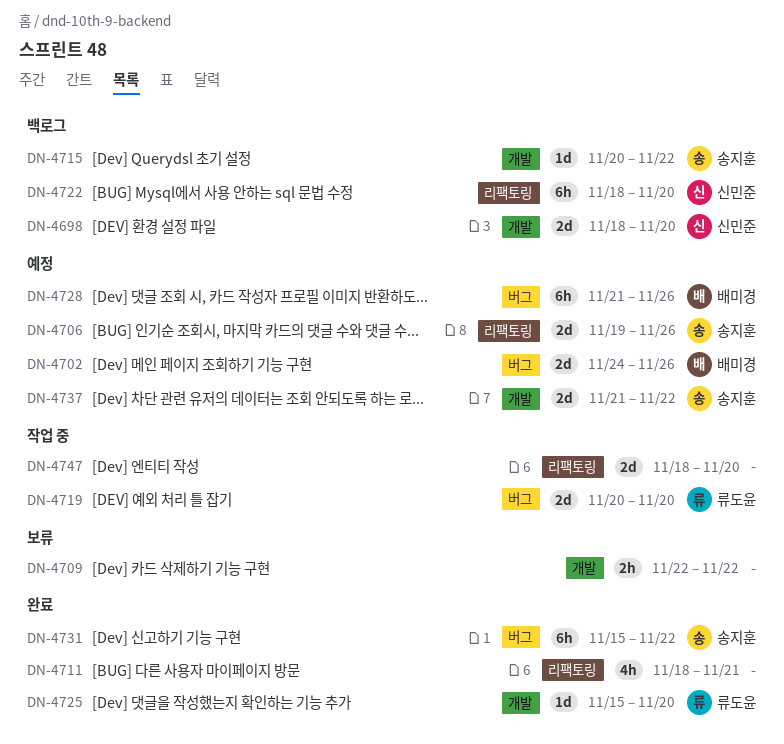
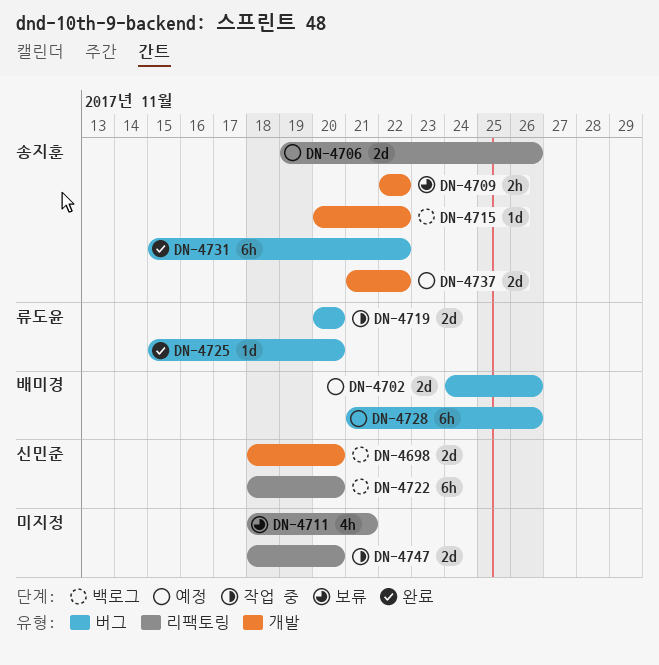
DN-4709, owner: none -> 송지훈
DN-4711, status: 완료 -> 보류
DN-4725, label: 개발 -> 버그

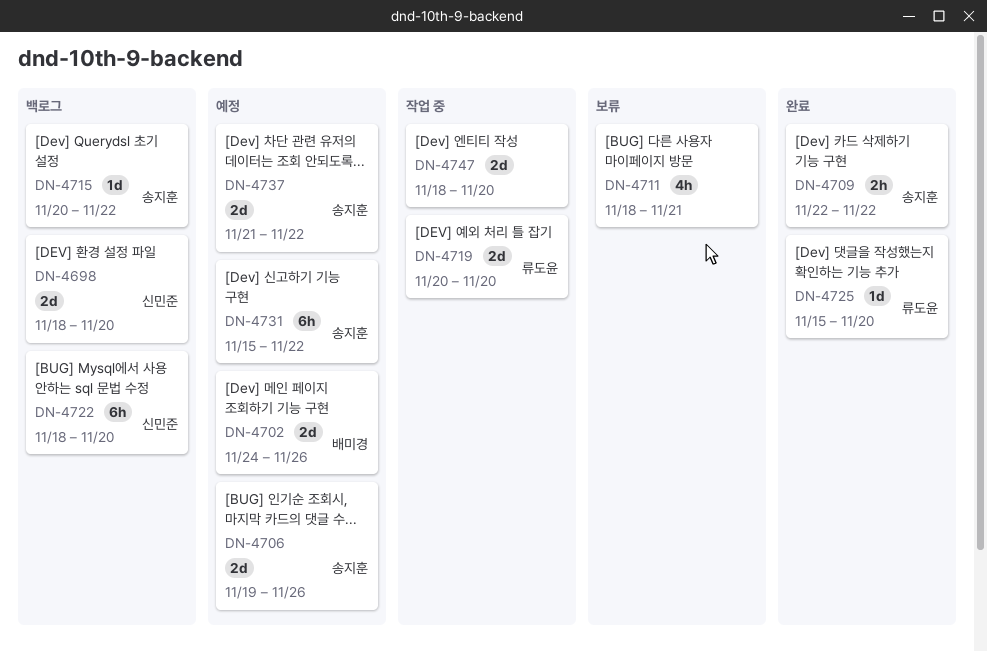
DN-4709, status: 보류 -> 완료
DN-4728: present -> none
DN-4731, status: 완료 -> 예정

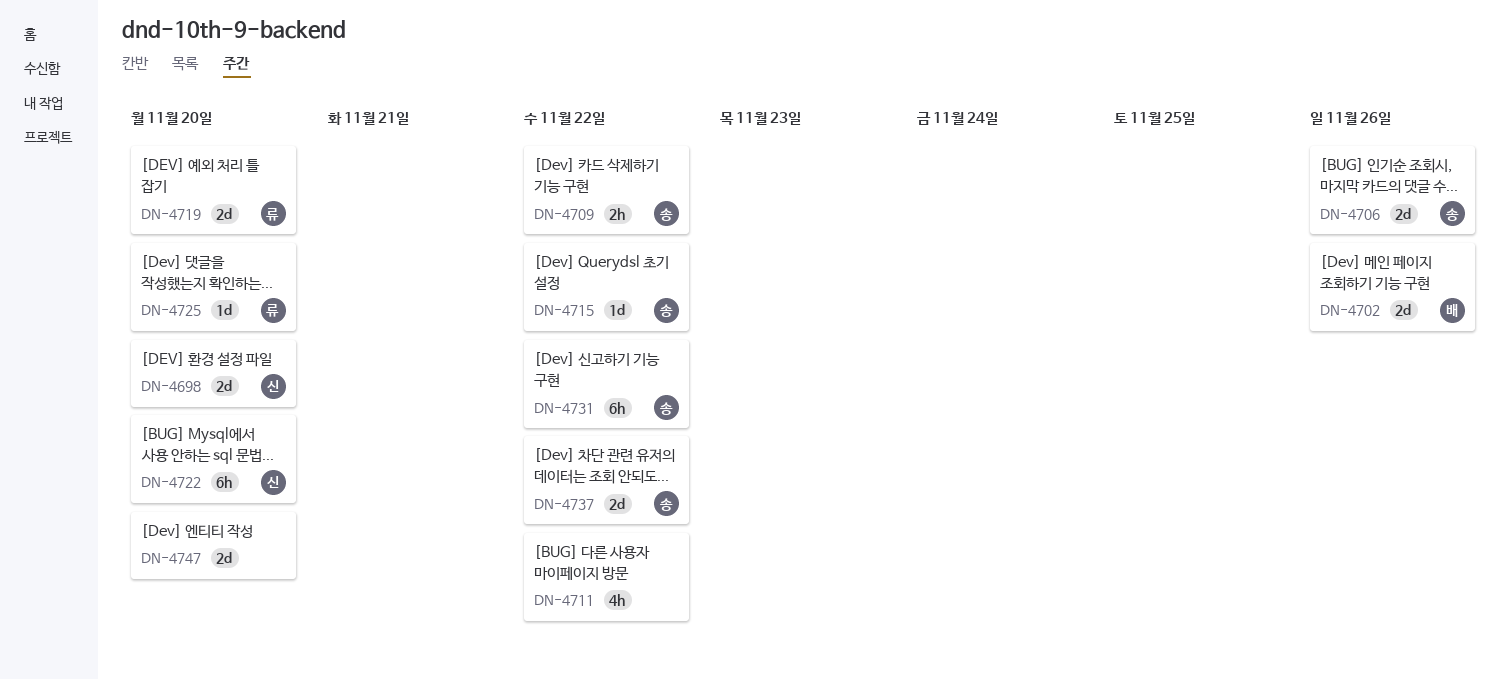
DN-4711, due: Nov 21 -> Nov 22

